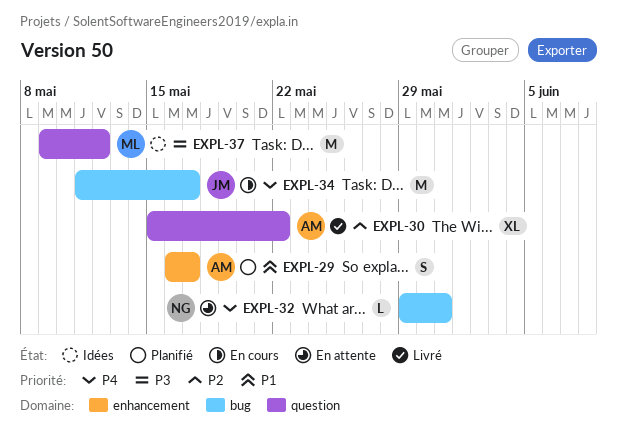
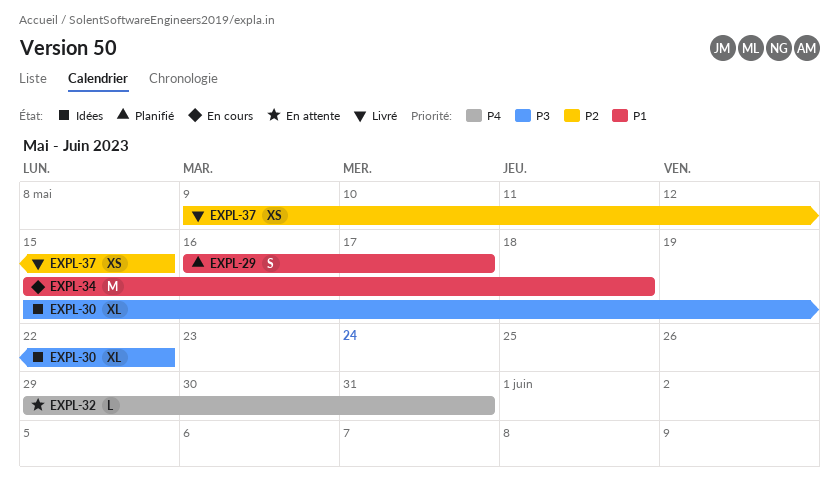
EXPL-30, status: Livré -> Idées
EXPL-30, priority: P2 -> P3
EXPL-34, priority: P4 -> P1
EXPL-34, start: May 11 -> May 15
EXPL-34, due: May 17 -> May 18
EXPL-37, status: Idées -> Livré
EXPL-37, priority: P3 -> P2
EXPL-37, estimate: M -> XS
EXPL-37, due: May 12 -> May 15

